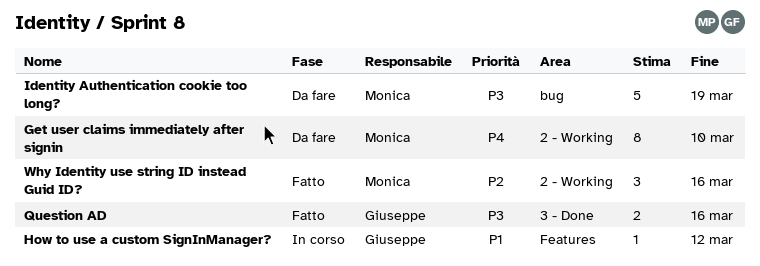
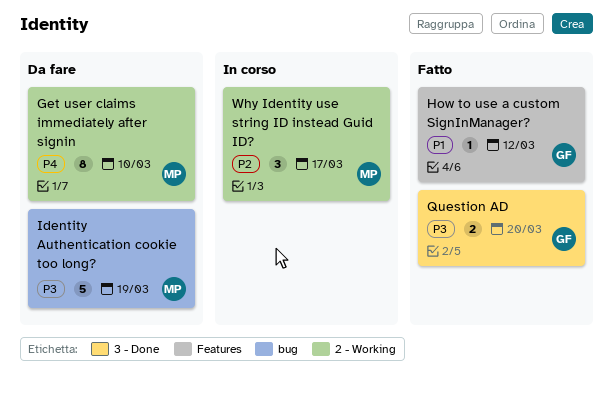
How to use a custom SignInManager?, status: In corso -> Fatto
Question AD, due: Mar 16 -> Mar 20
Why Identity use string ID instead Guid ID?, status: Fatto -> In corso
Why Identity use string ID instead Guid ID?, due: Mar 16 -> Mar 17

